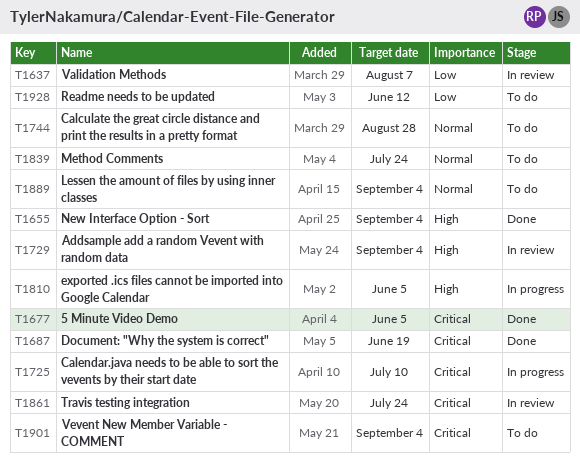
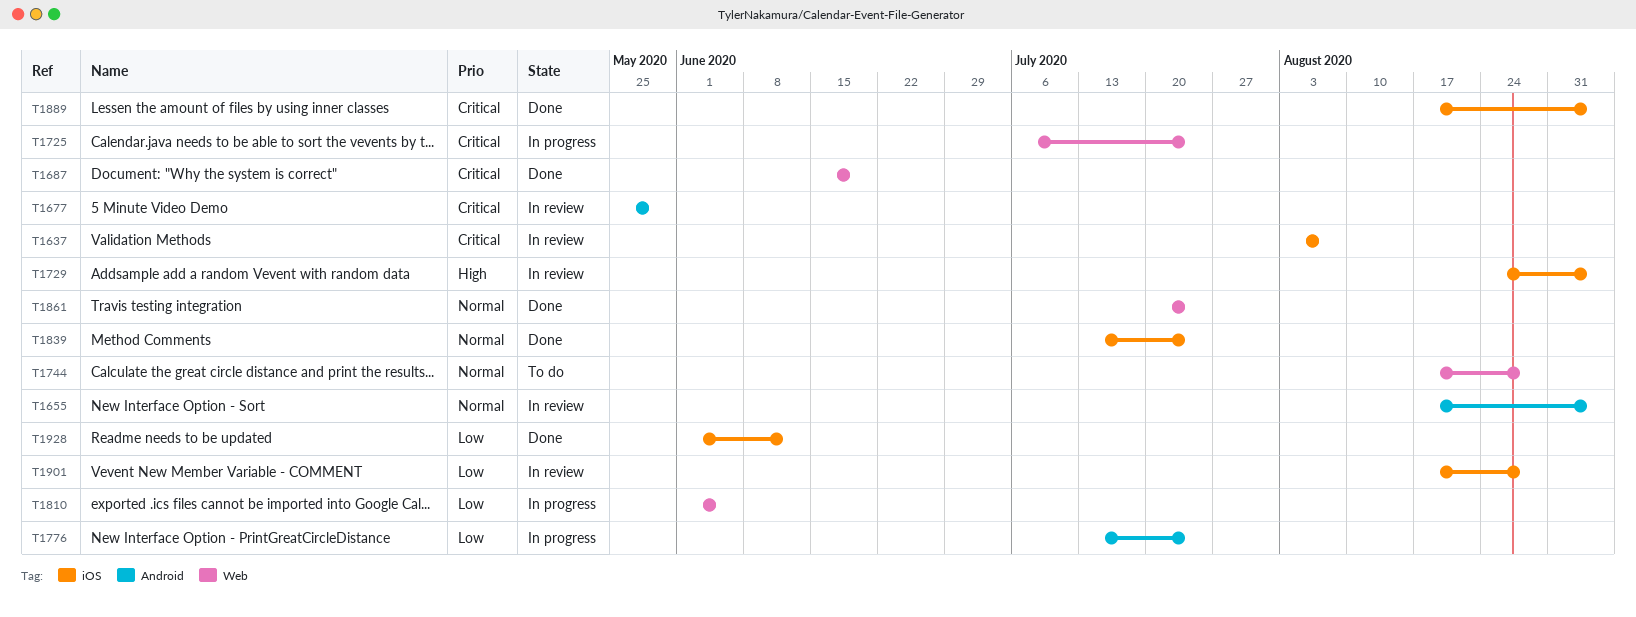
T1637, priority: Low -> Critical
T1655, status: Done -> In review
T1655, priority: High -> Normal
T1677, status: Done -> In review
T1677, due: Jun 5 -> May 29
T1725, due: Jul 10 -> Jul 24
T1776: none -> present
T1810, priority: High -> Low
T1839, status: To do -> Done
T1861, status: In review -> Done
T1861, priority: Critical -> Normal
T1889, status: To do -> Done
T1889, priority: Normal -> Critical
T1901, status: To do -> In review
T1901, priority: Critical -> Low
T1901, due: Sep 4 -> Aug 28
T1928, status: To do -> Done

